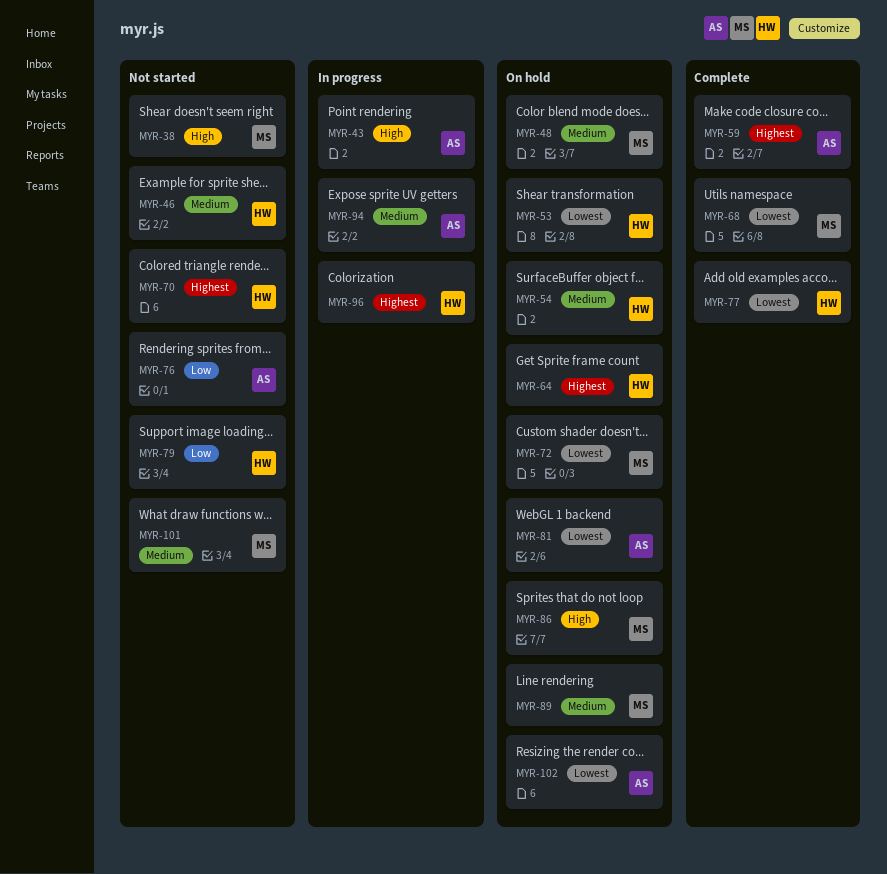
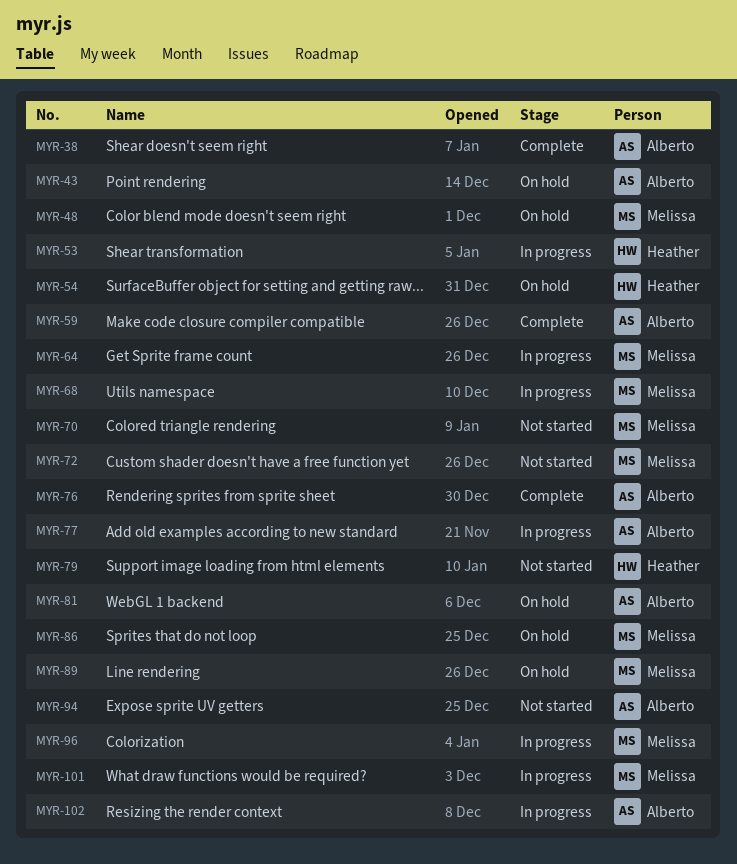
MYR-38, status: Not started -> Complete
MYR-38, owner: Melissa -> Alberto
MYR-43, status: In progress -> On hold
MYR-46: present -> none
MYR-53, status: On hold -> In progress
MYR-64, status: On hold -> In progress
MYR-64, owner: Heather -> Melissa
MYR-68, status: Complete -> In progress
MYR-70, owner: Heather -> Melissa
MYR-72, status: On hold -> Not started
MYR-76, status: Not started -> Complete
MYR-77, status: Complete -> In progress
MYR-77, owner: Heather -> Alberto
MYR-94, status: In progress -> Not started
MYR-96, owner: Heather -> Melissa
MYR-101, status: Not started -> In progress
MYR-102, status: On hold -> In progress

